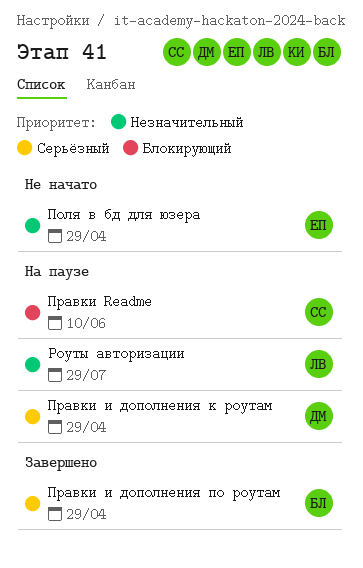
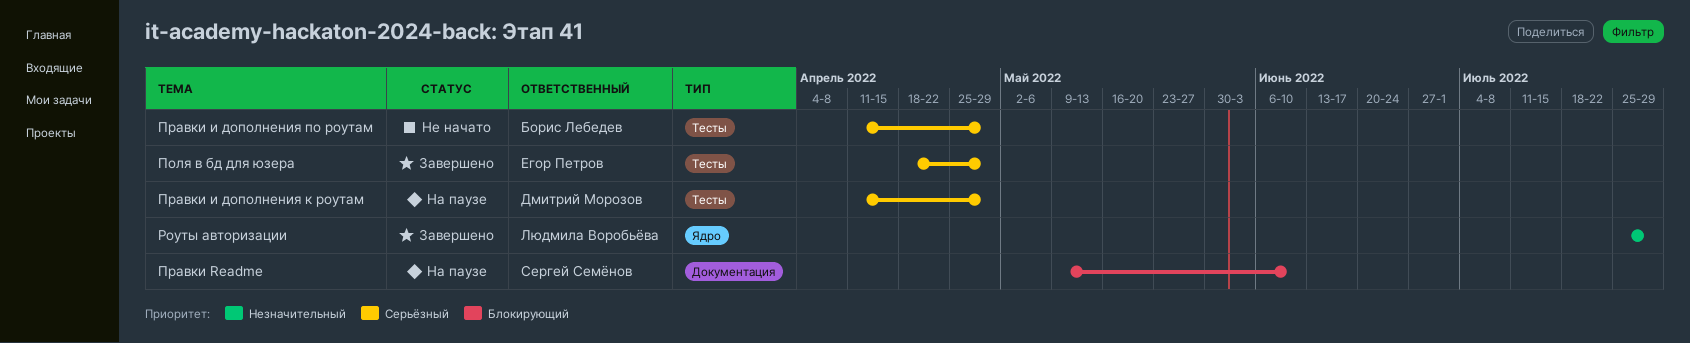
Поля в бд для юзера, status: Не начато -> Завершено
Поля в бд для юзера, priority: Незначительный -> Серьёзный
Правки и дополнения по роутам, status: Завершено -> Не начато
Роуты авторизации, status: На паузе -> Завершено

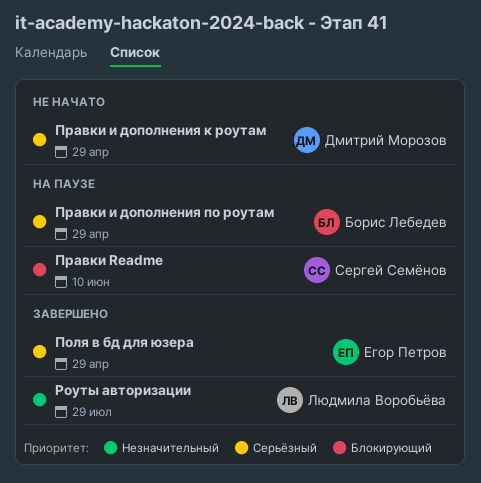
Правки и дополнения к роутам, status: На паузе -> Не начато
Правки и дополнения по роутам, status: Не начато -> На паузе

